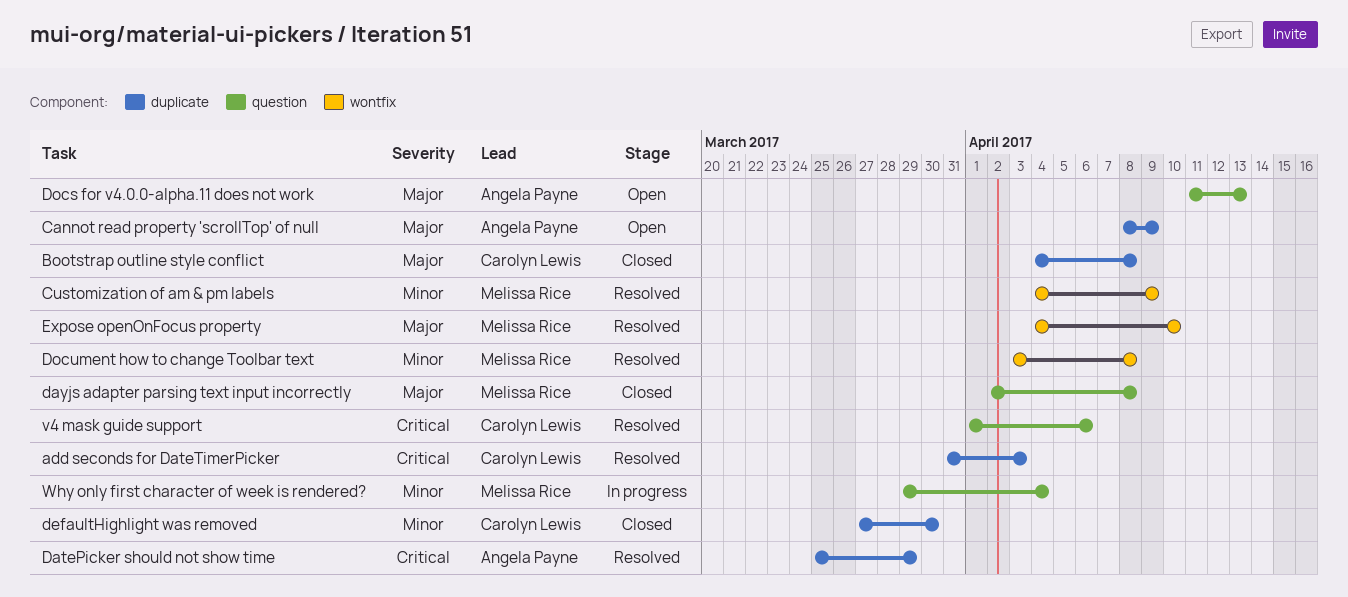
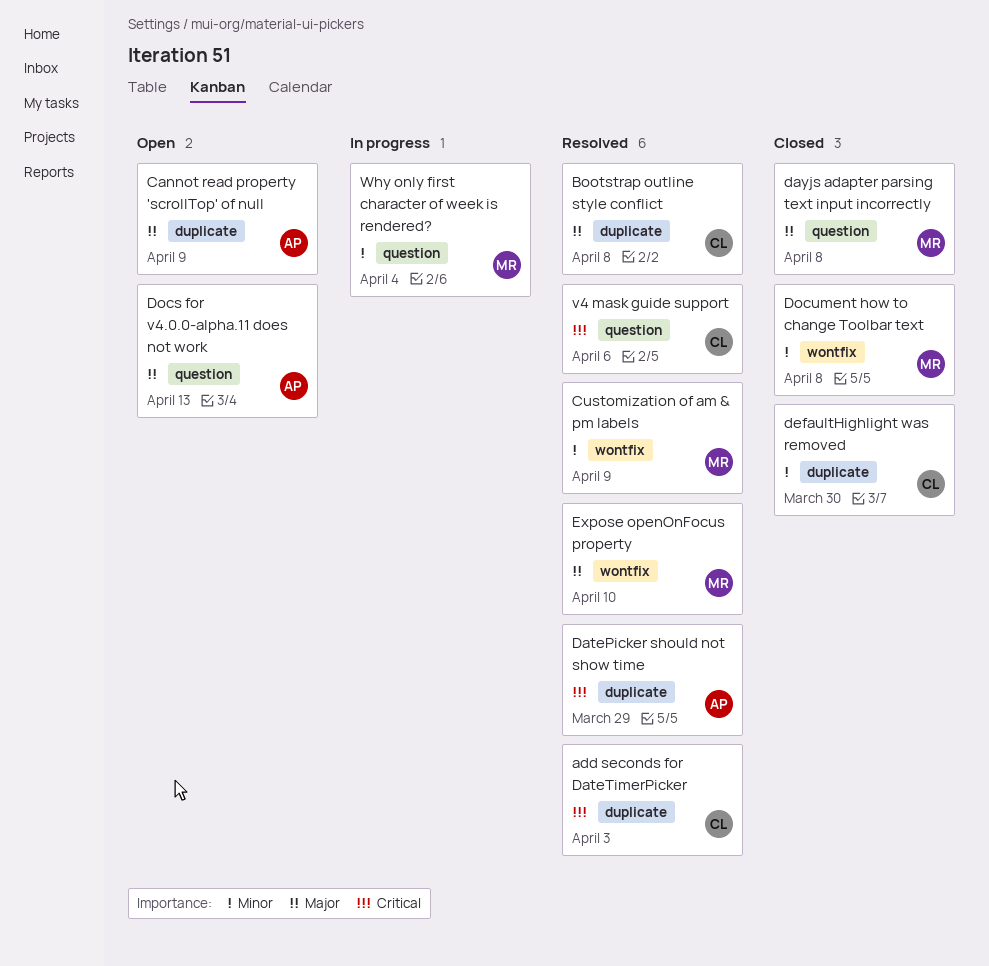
Bootstrap outline style conflict, status: Closed -> Resolved
Document how to change Toolbar text, status: Resolved -> Closed

